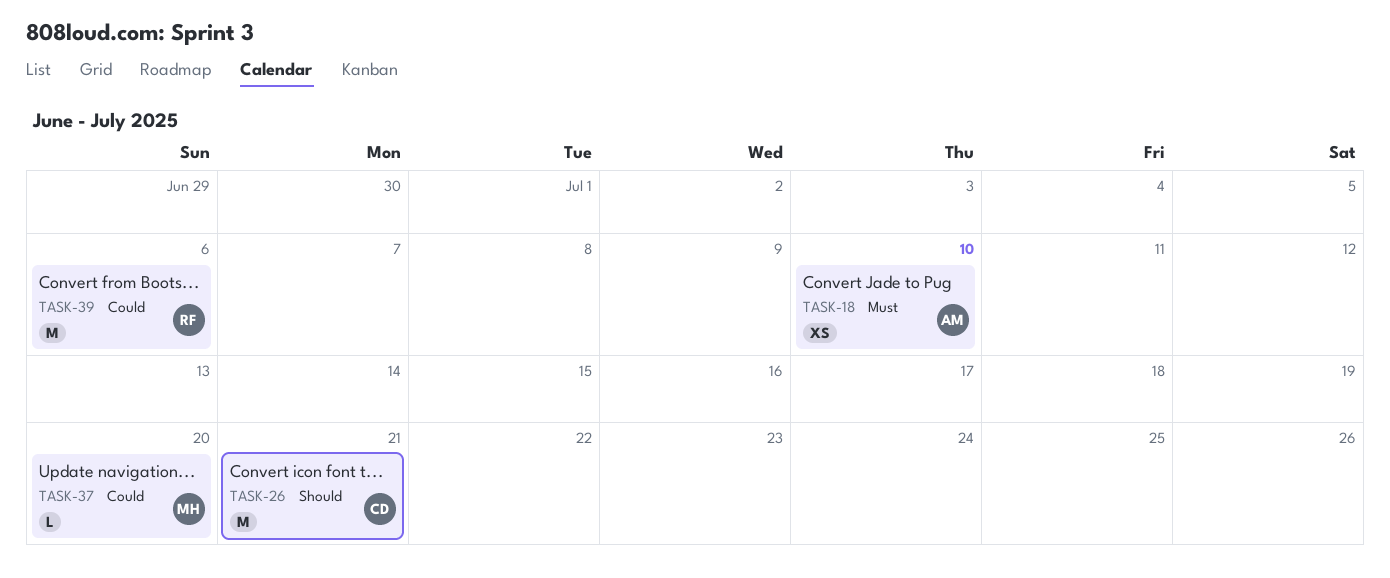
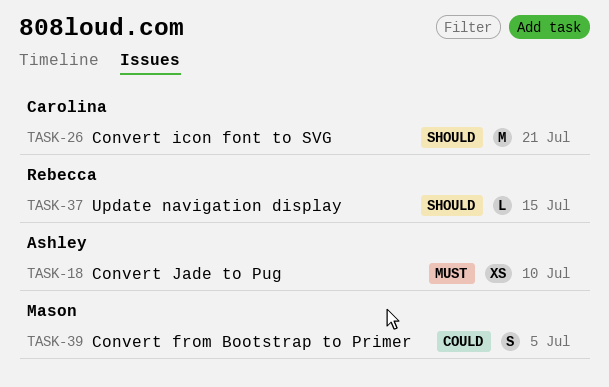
TASK-37, owner: Mason -> Rebecca
TASK-37, priority: Could -> Should
TASK-37, due: Jul 20 -> Jul 15
TASK-39, owner: Rebecca -> Mason
TASK-39, estimate: M -> S
TASK-39, due: Jul 6 -> Jul 5

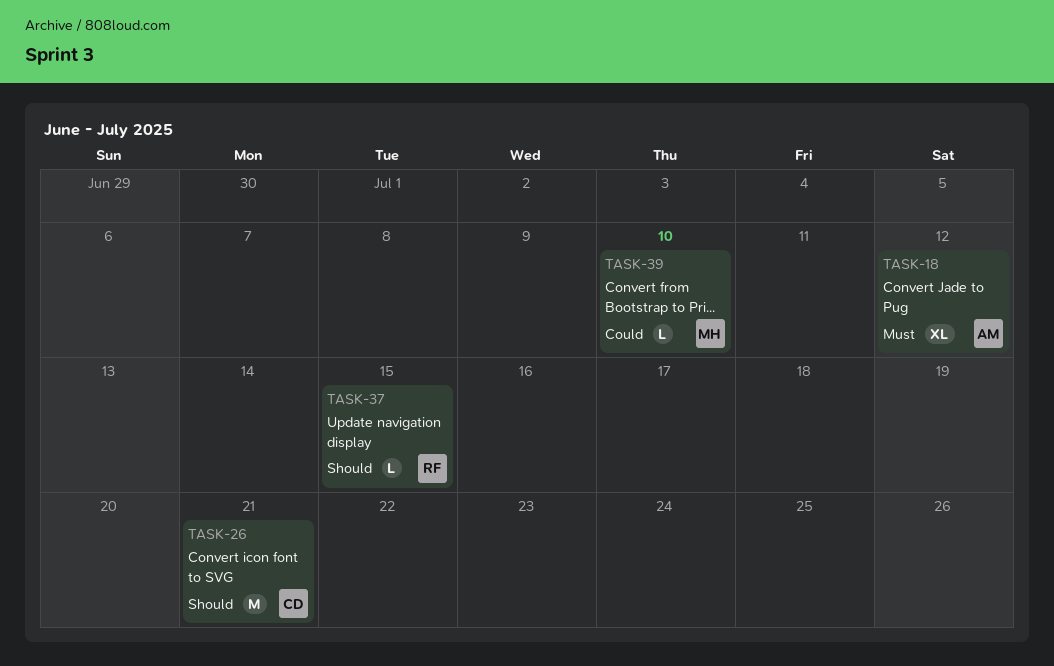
TASK-18, estimate: XS -> XL
TASK-18, due: Jul 10 -> Jul 12
TASK-39, estimate: S -> L
TASK-39, due: Jul 5 -> Jul 10

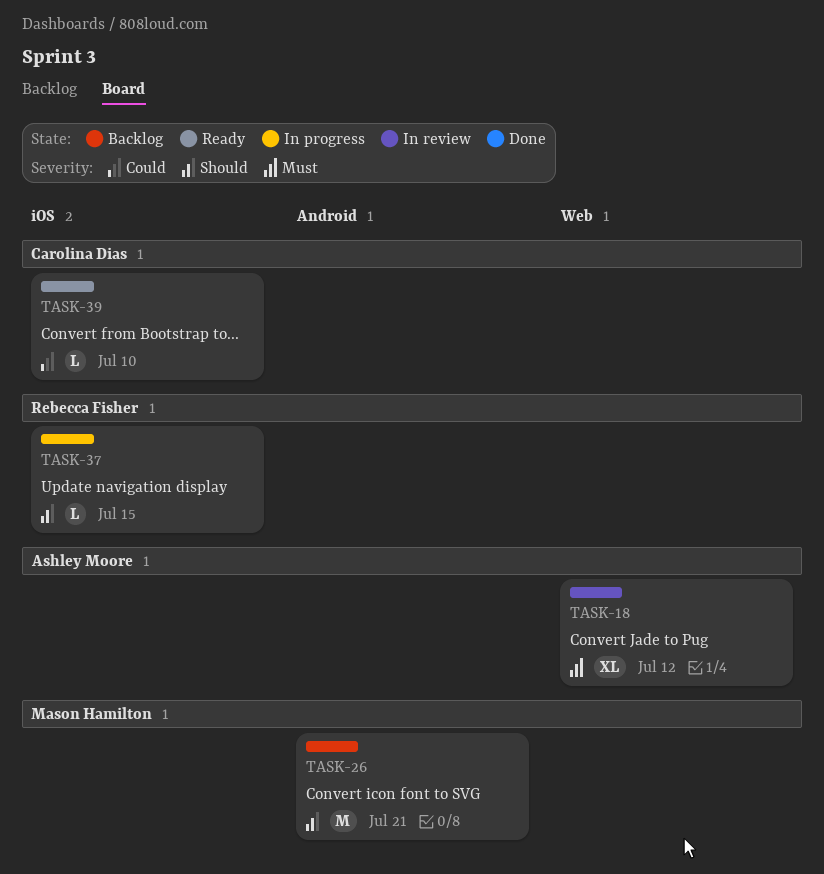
TASK-26, owner: Carolina Dias -> Mason Hamilton
TASK-39, owner: Mason Hamilton -> Carolina Dias

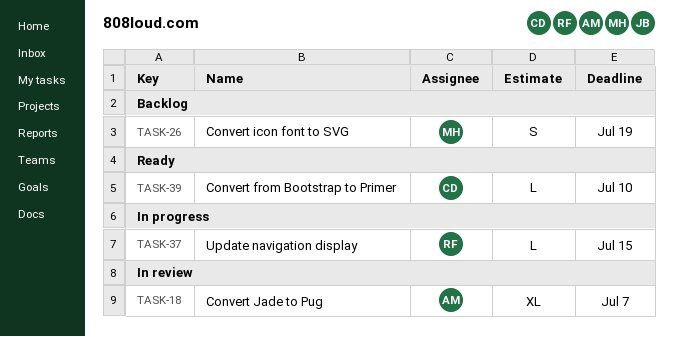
TASK-18, due: Jul 12 -> Jul 7
TASK-26, estimate: M -> S
TASK-26, due: Jul 21 -> Jul 19

